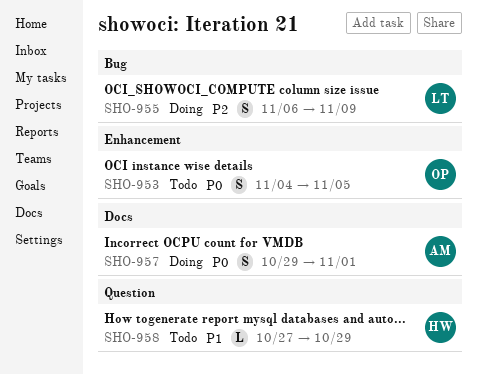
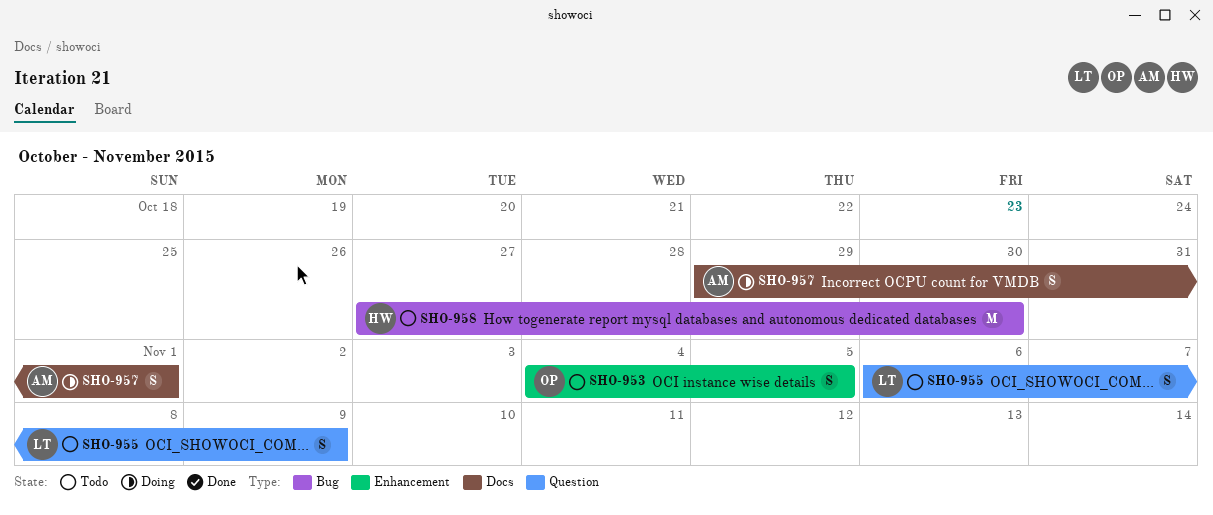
SHO-955, status: Doing -> Todo
SHO-955, label: Bug -> Question
SHO-958, label: Question -> Bug
SHO-958, estimate: L -> M
SHO-958, due: Oct 29 -> Oct 30

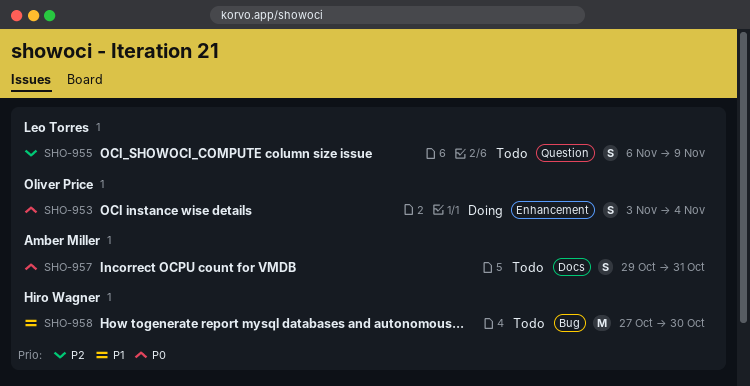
SHO-953, status: Todo -> Doing
SHO-953, start: Nov 4 -> Nov 3
SHO-953, due: Nov 5 -> Nov 4
SHO-957, status: Doing -> Todo
SHO-957, due: Nov 1 -> Oct 31

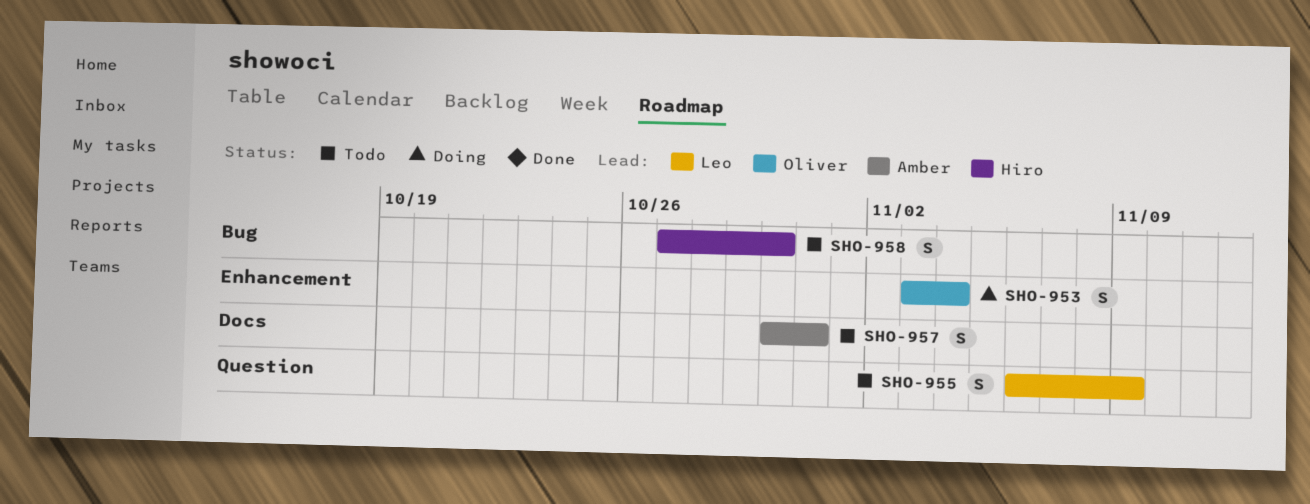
SHO-957, start: Oct 29 -> Oct 30
SHO-958, estimate: M -> S

